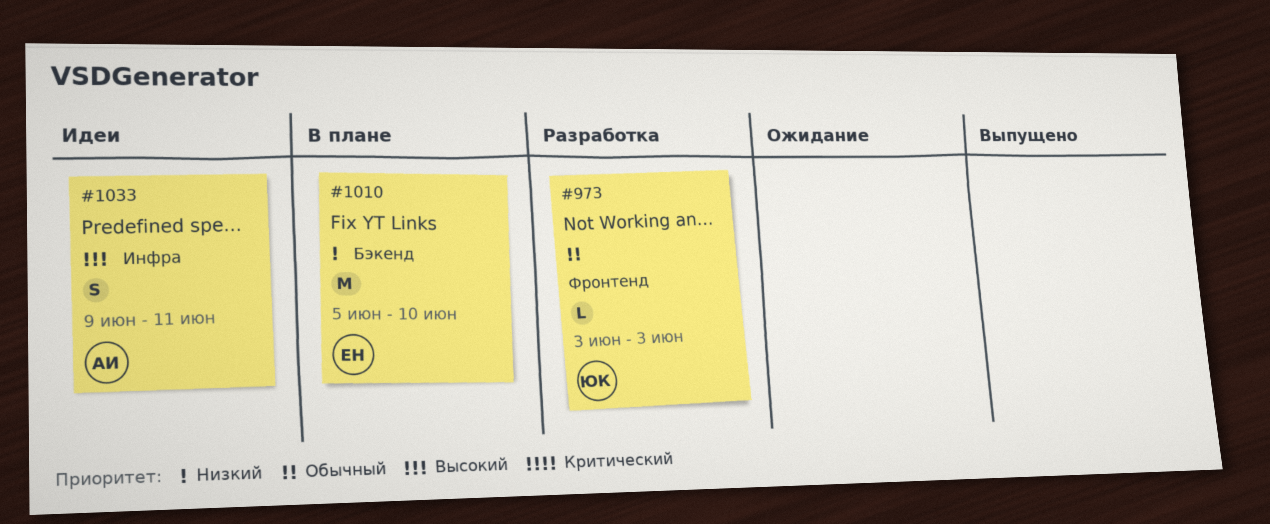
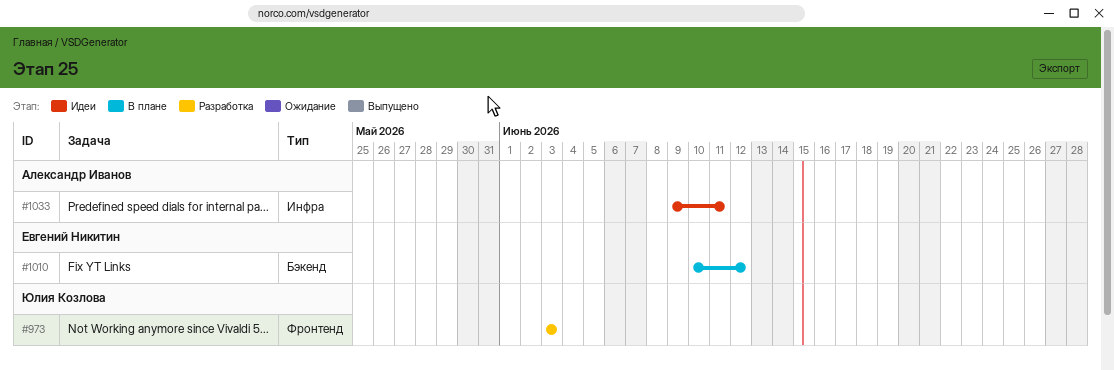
#1010, start: Jun 5 -> Jun 10
#1010, due: Jun 10 -> Jun 12

